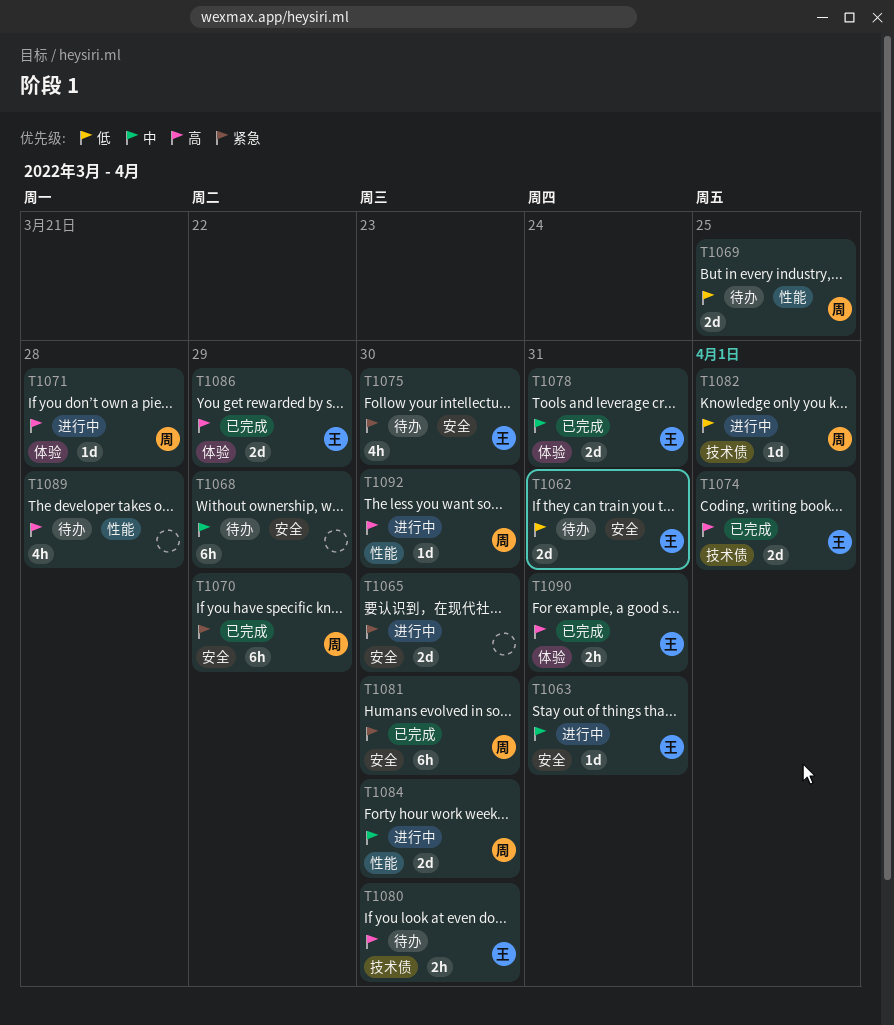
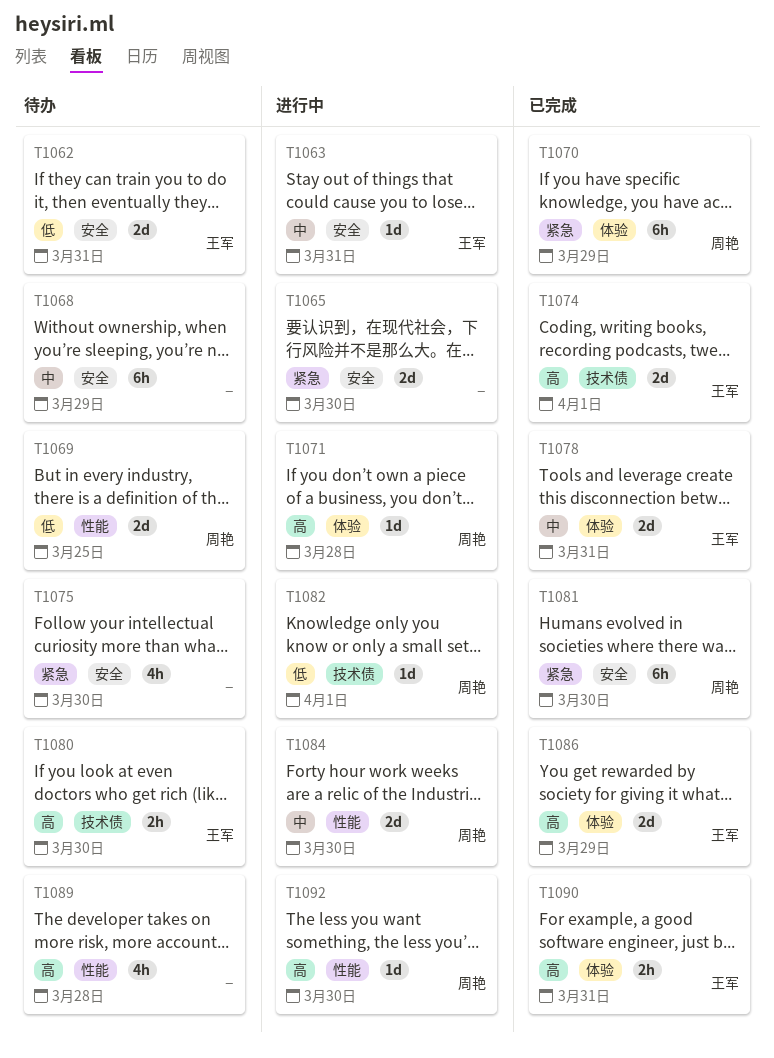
T1070, label: 安全 -> 体验
T1075, owner: 王军 -> none

